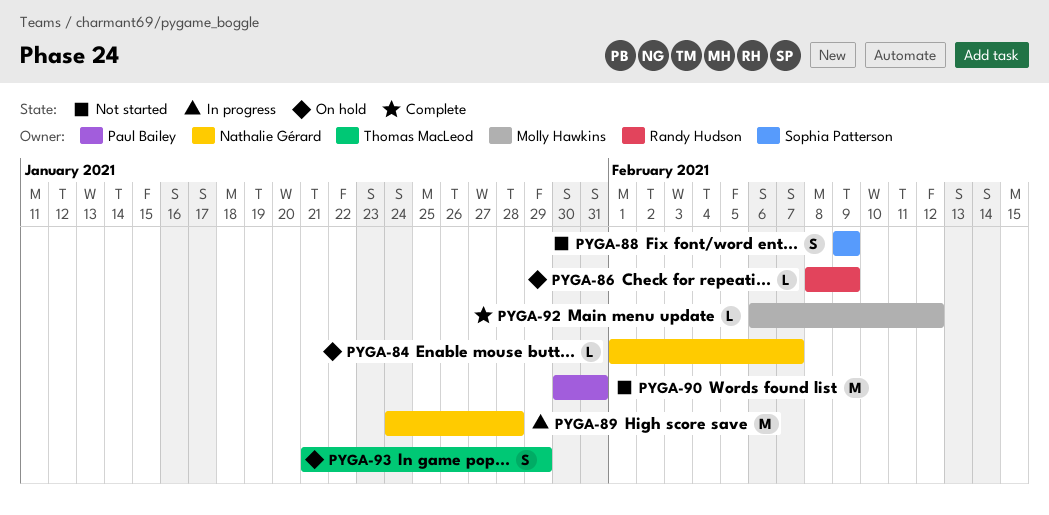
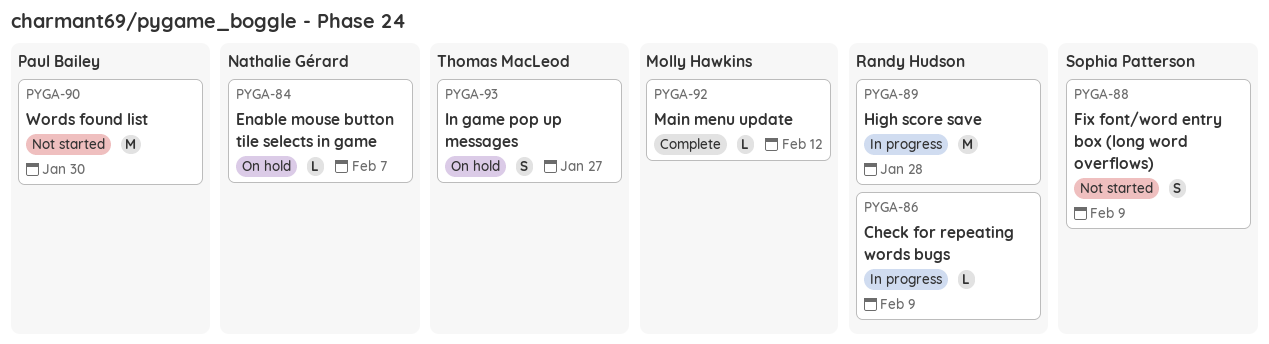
PYGA-86, status: On hold -> In progress
PYGA-89, owner: Nathalie Gérard -> Randy Hudson
PYGA-90, due: Jan 31 -> Jan 30
PYGA-93, due: Jan 29 -> Jan 27

